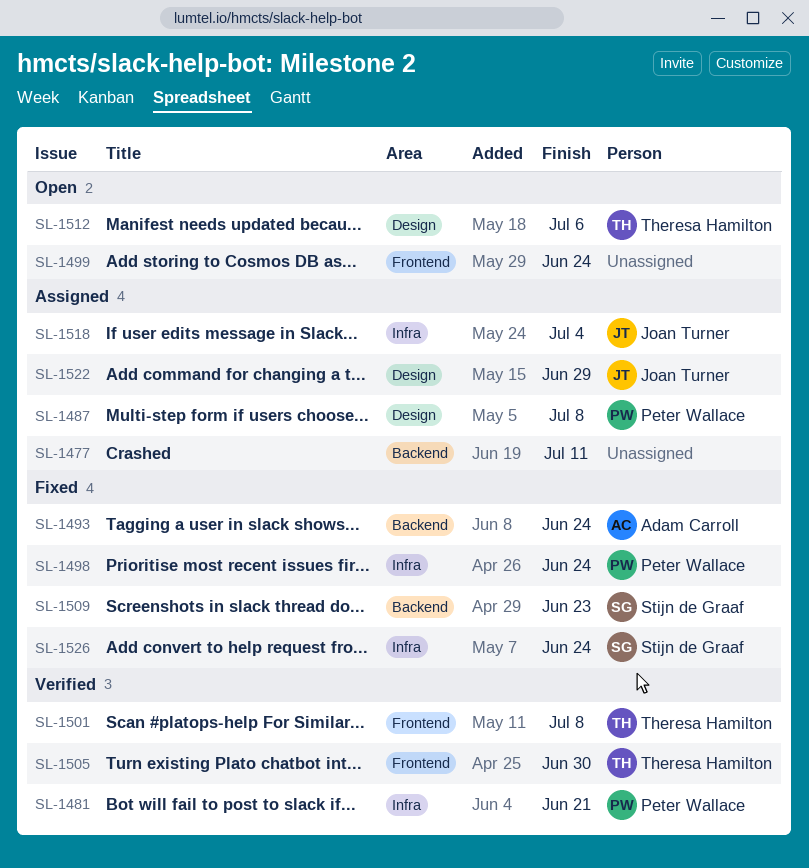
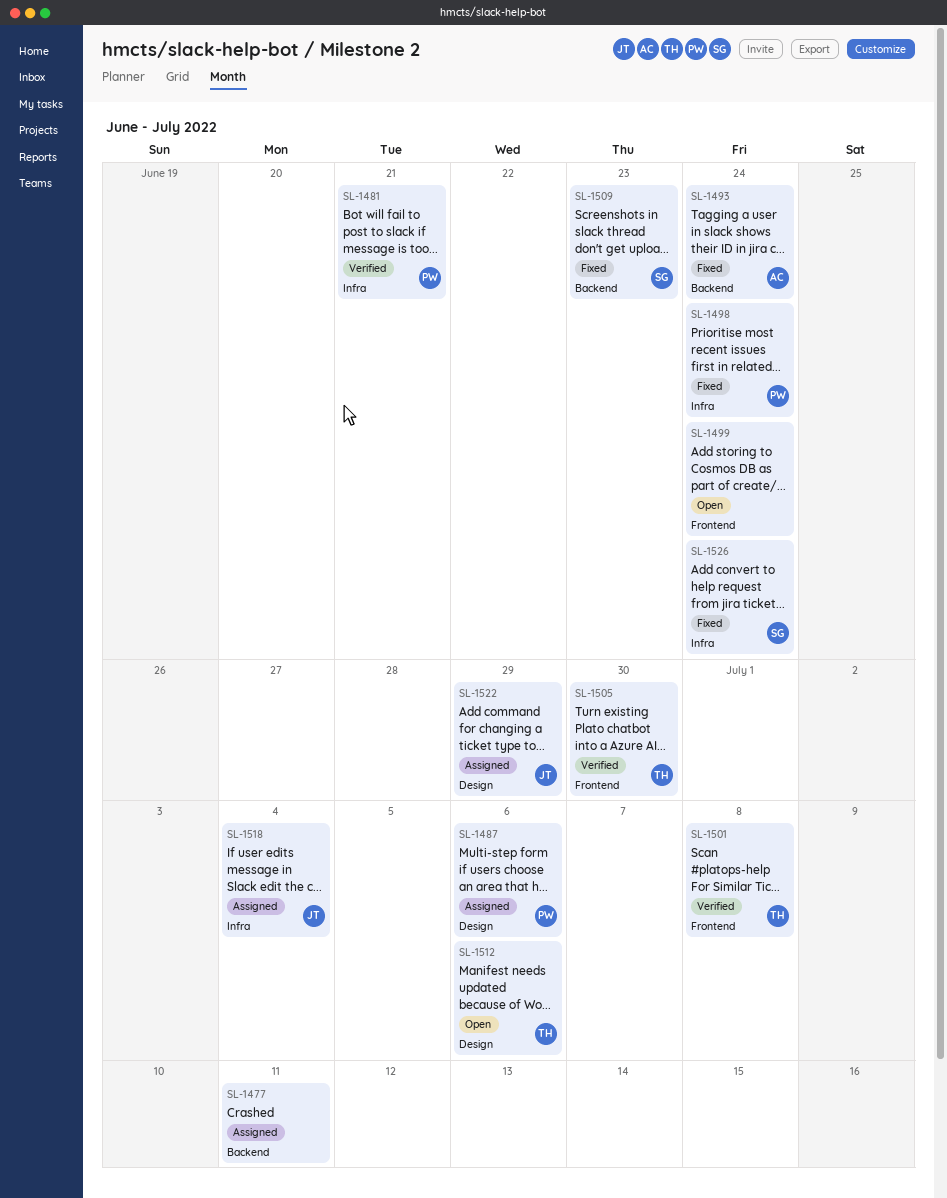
SL-1487, due: Jul 8 -> Jul 6

